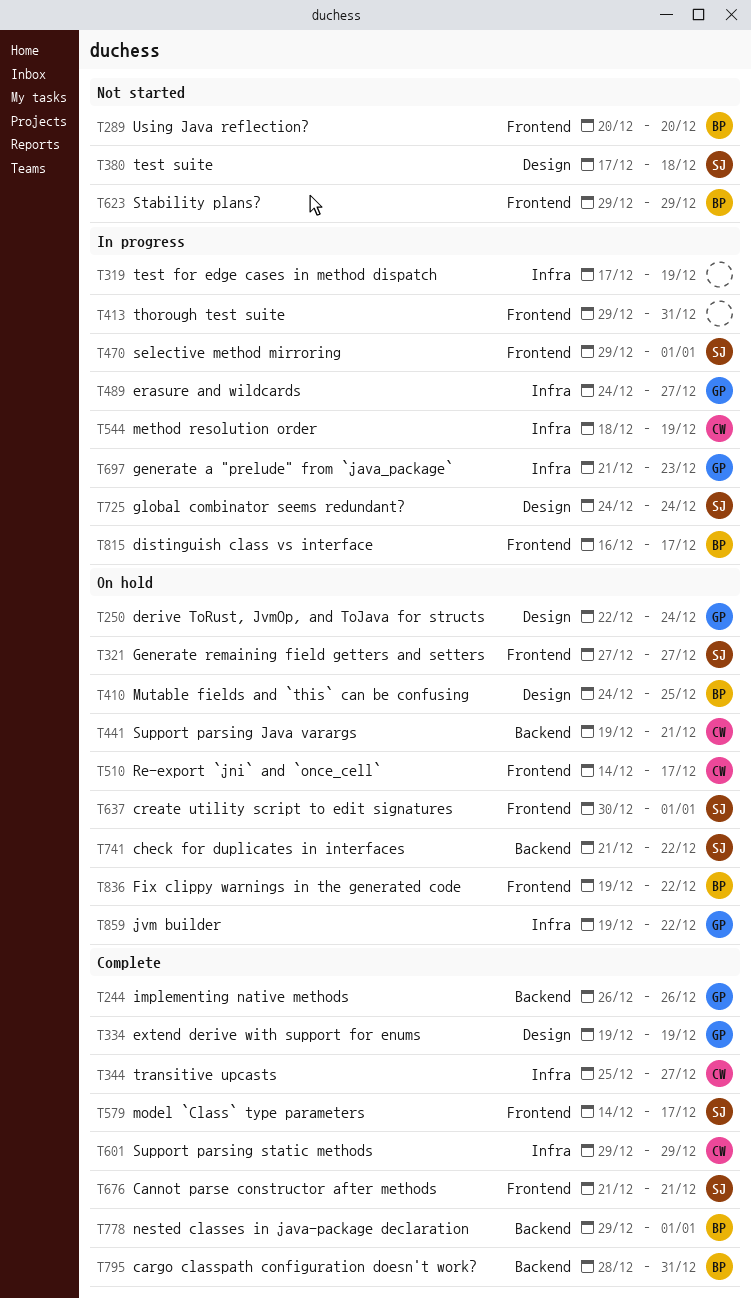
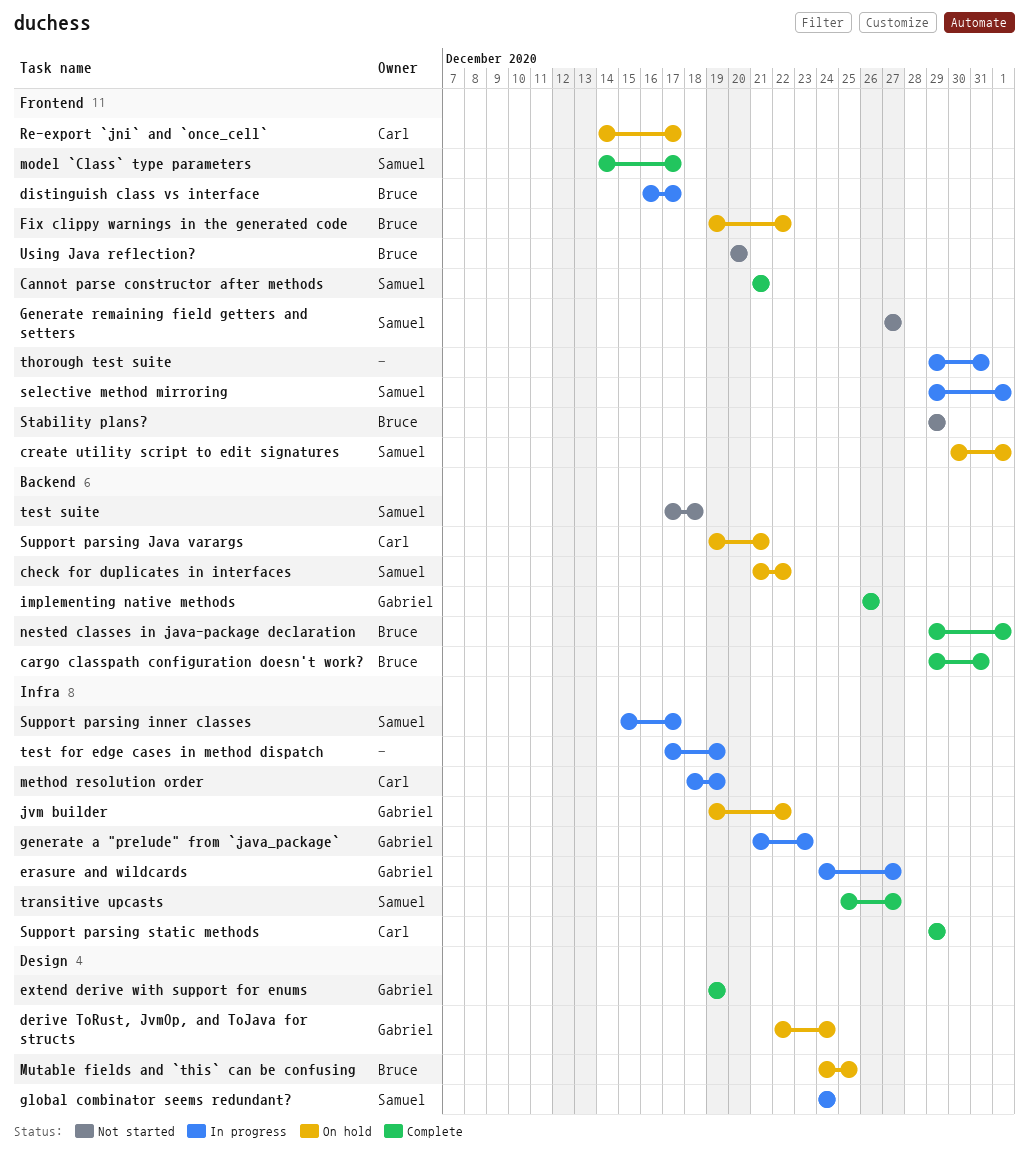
cargo classpath configuration doesn't work?, start: Dec 28 -> Dec 29
Generate remaining field getters and setters, status: On hold -> Not started
Support parsing inner classes: none -> present
test suite, label: Design -> Backend
transitive upcasts, owner: Carl -> Samuel

